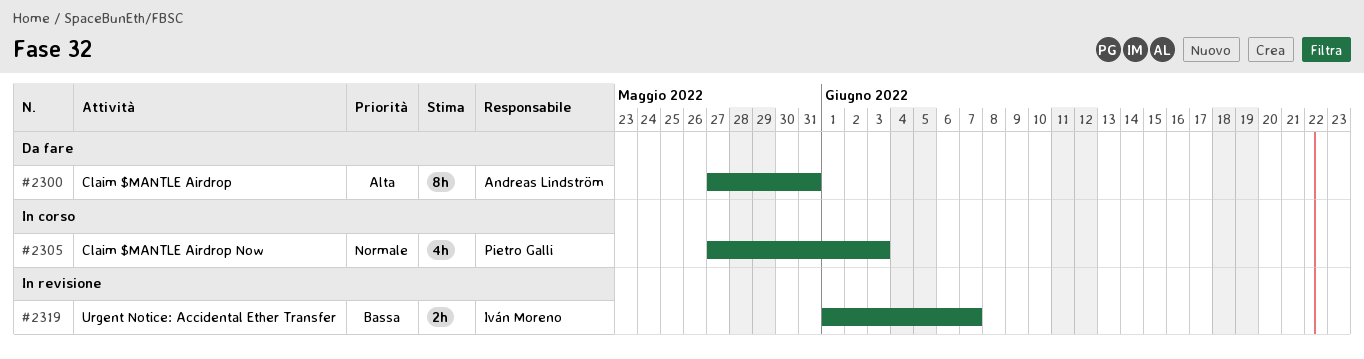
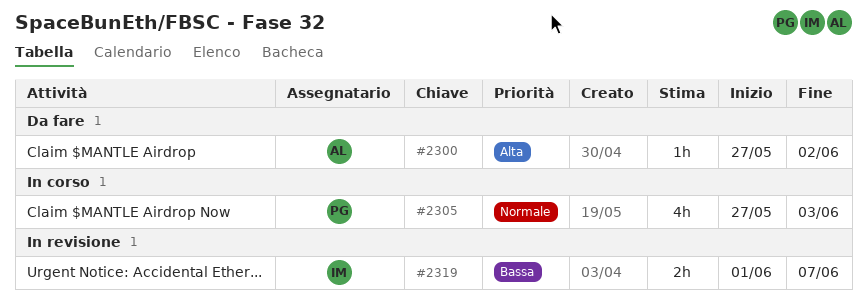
#2300, estimate: 8h -> 1h
#2300, due: May 31 -> Jun 2

